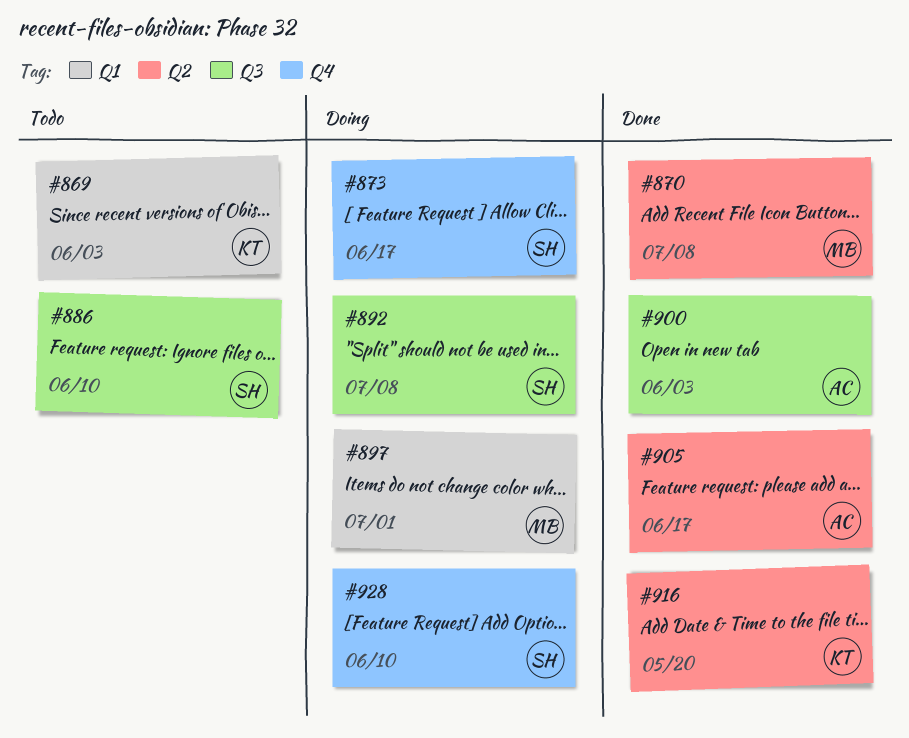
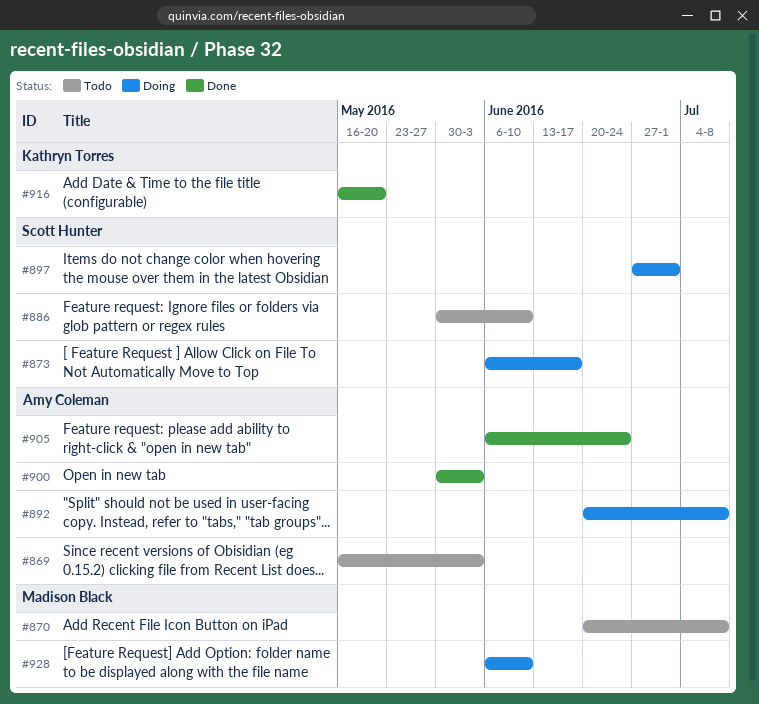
#869, owner: Kathryn Torres -> Amy Coleman
#870, status: Done -> Todo
#892, owner: Scott Hunter -> Amy Coleman
#897, owner: Madison Black -> Scott Hunter
#905, due: Jun 17 -> Jun 24
#928, owner: Scott Hunter -> Madison Black

